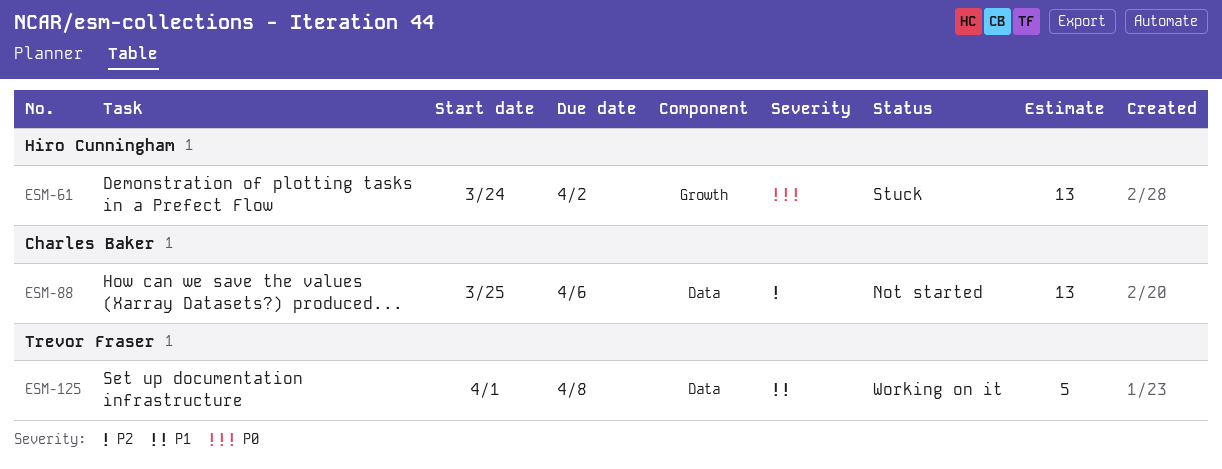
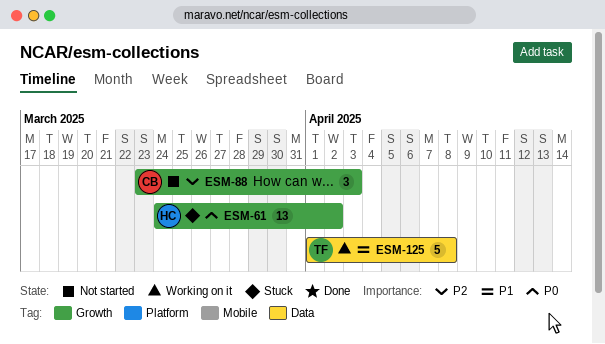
ESM-88, label: Data -> Growth
ESM-88, estimate: 13 -> 3
ESM-88, start: Mar 25 -> Mar 23
ESM-88, due: Apr 6 -> Apr 3

